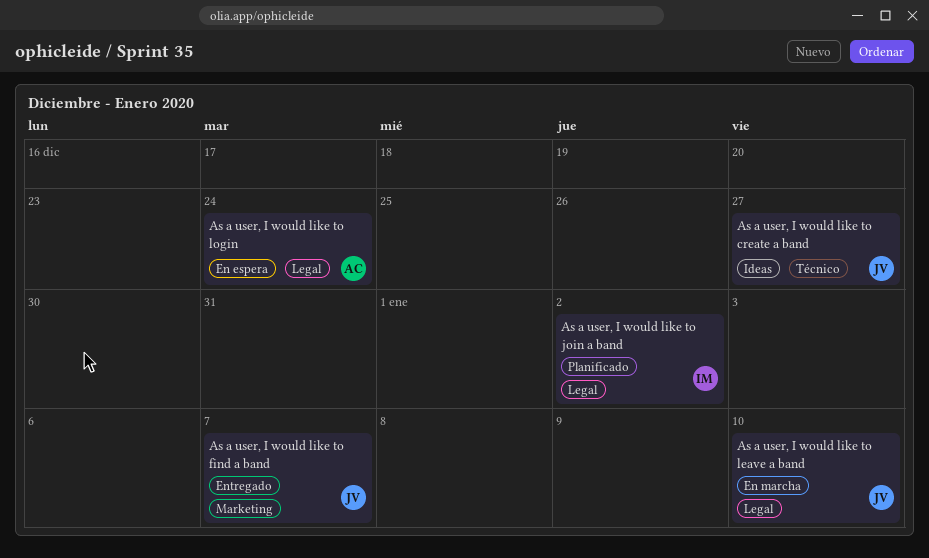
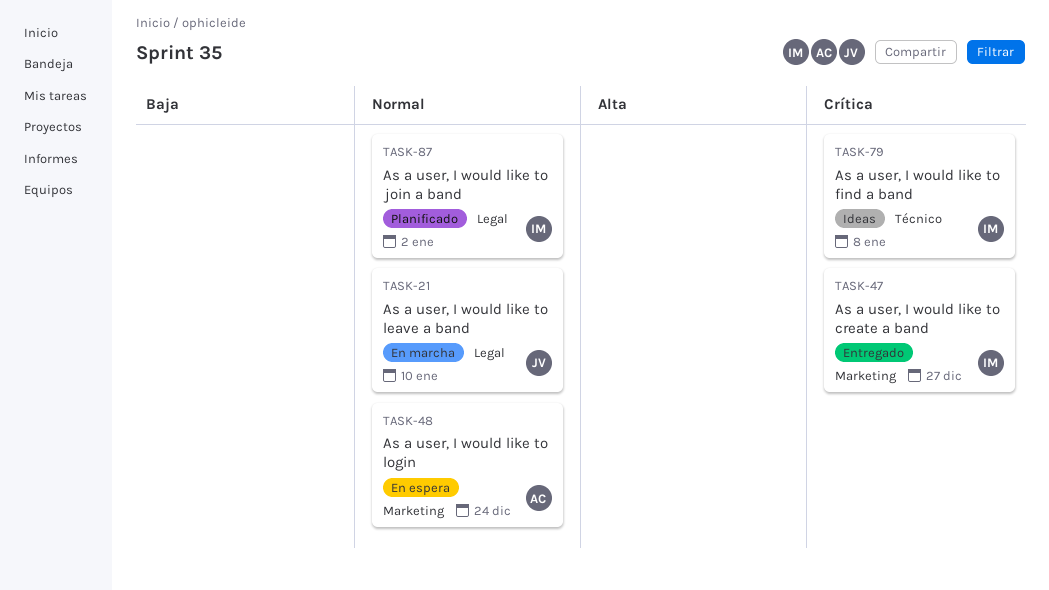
As a user, I would like to create a band, status: Ideas -> Entregado
As a user, I would like to create a band, owner: JV -> IM
As a user, I would like to create a band, label: Técnico -> Marketing
As a user, I would like to find a band, status: Entregado -> Ideas
As a user, I would like to find a band, owner: JV -> IM
As a user, I would like to find a band, label: Marketing -> Técnico
As a user, I would like to find a band, due: Jan 7 -> Jan 8
As a user, I would like to login, label: Legal -> Marketing

